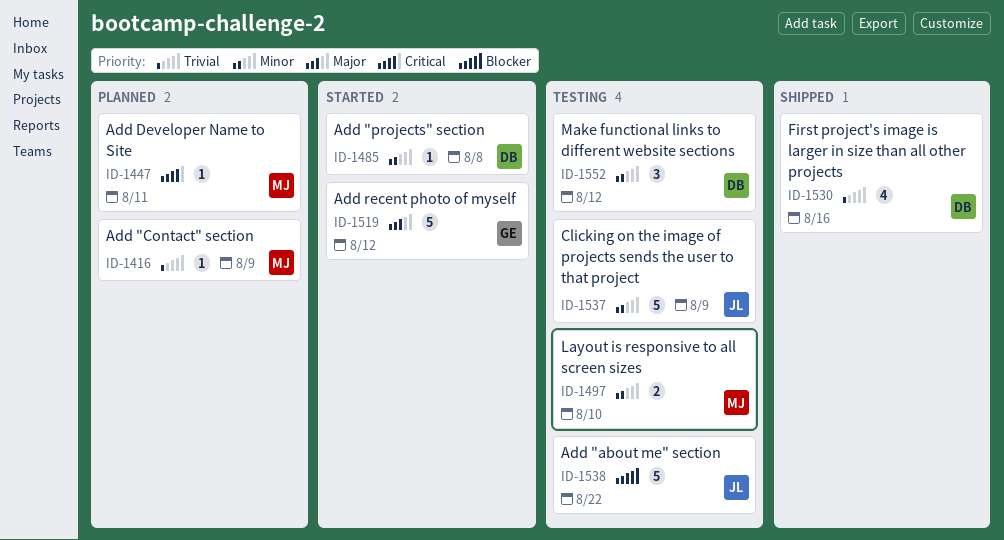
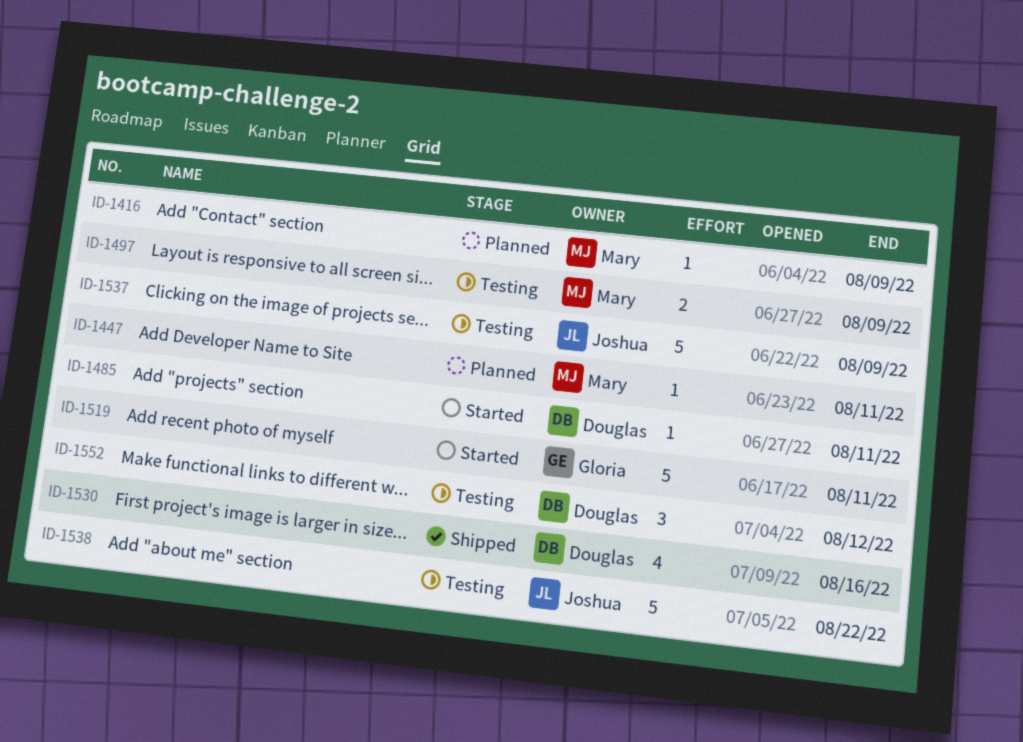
ID-1485, due: Aug 8 -> Aug 11
ID-1497, due: Aug 10 -> Aug 9
ID-1519, due: Aug 12 -> Aug 11

